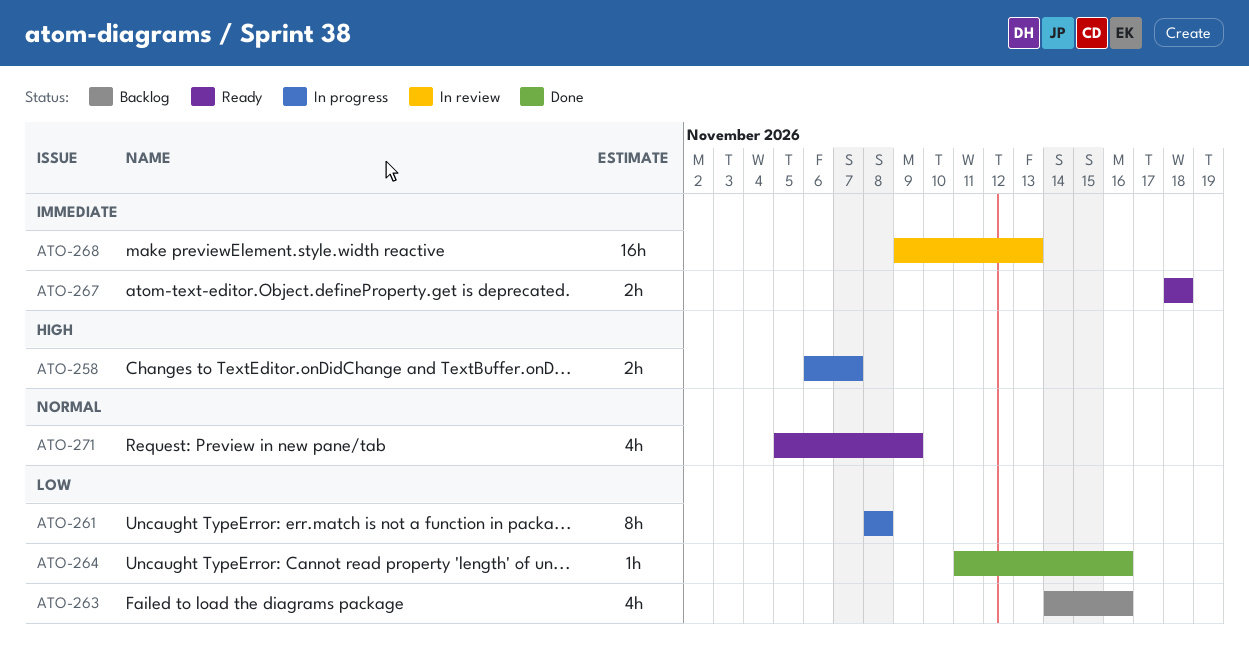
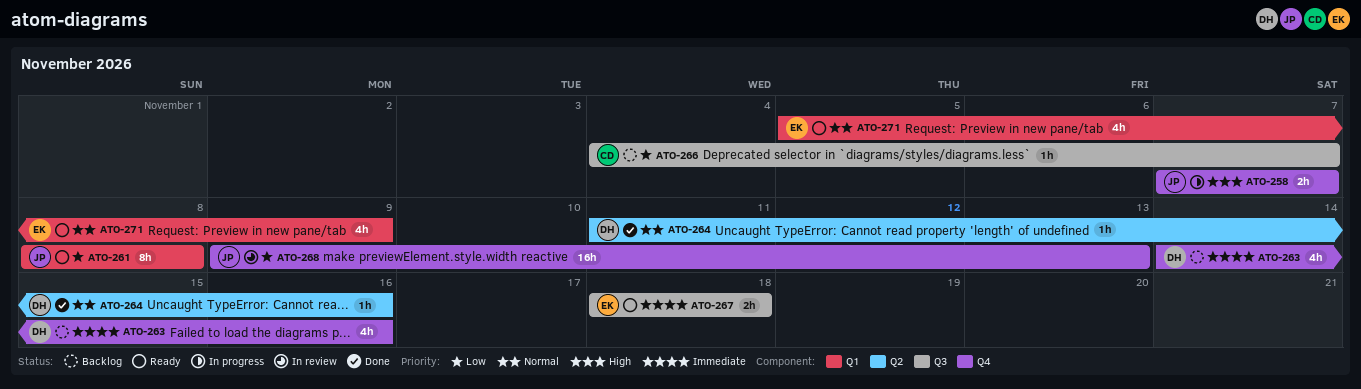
ATO-258, start: Nov 6 -> Nov 7
ATO-261, status: In progress -> Ready
ATO-263, priority: Low -> Immediate
ATO-264, priority: Low -> Normal
ATO-266: none -> present
ATO-268, priority: Immediate -> Low

